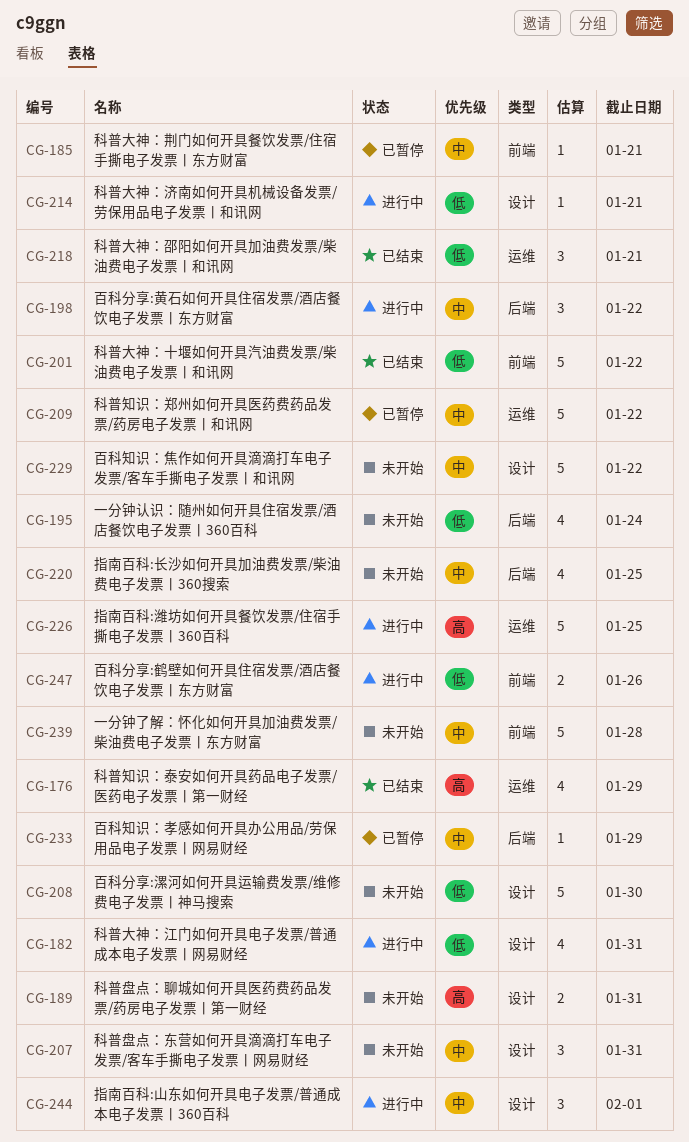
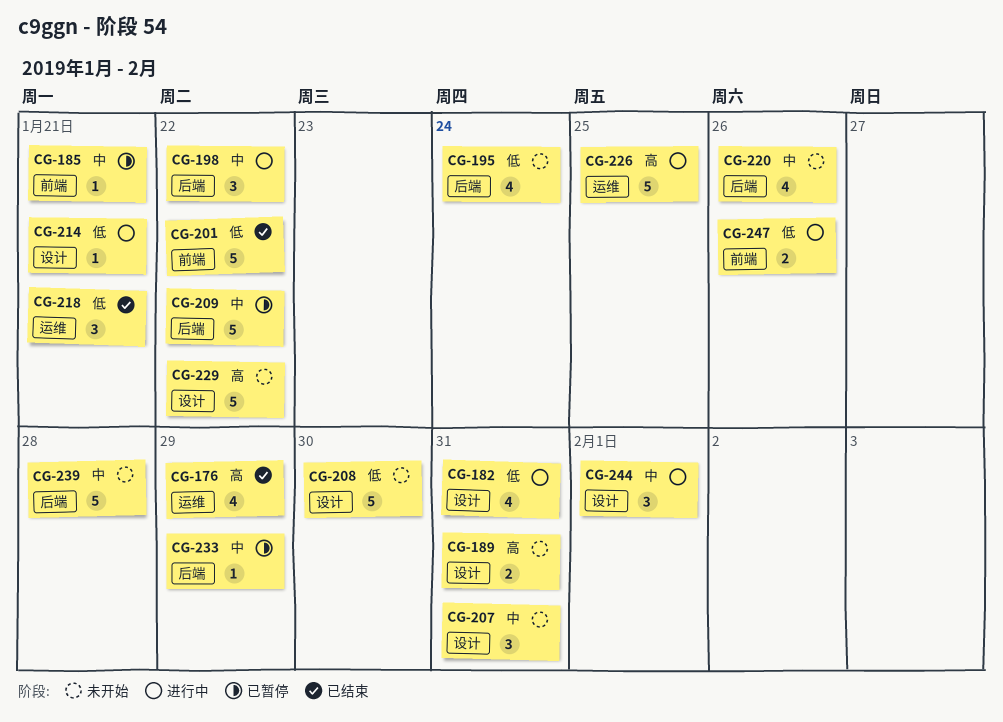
CG-209, label: 运维 -> 后端
CG-220, due: Jan 25 -> Jan 26
CG-229, priority: 中 -> 高
CG-239, label: 前端 -> 后端

